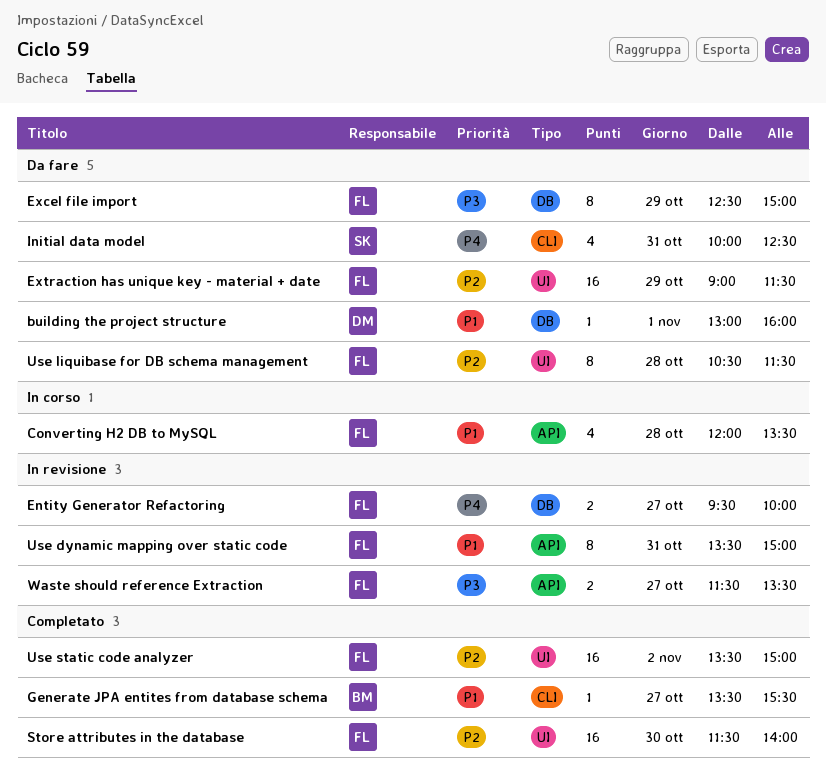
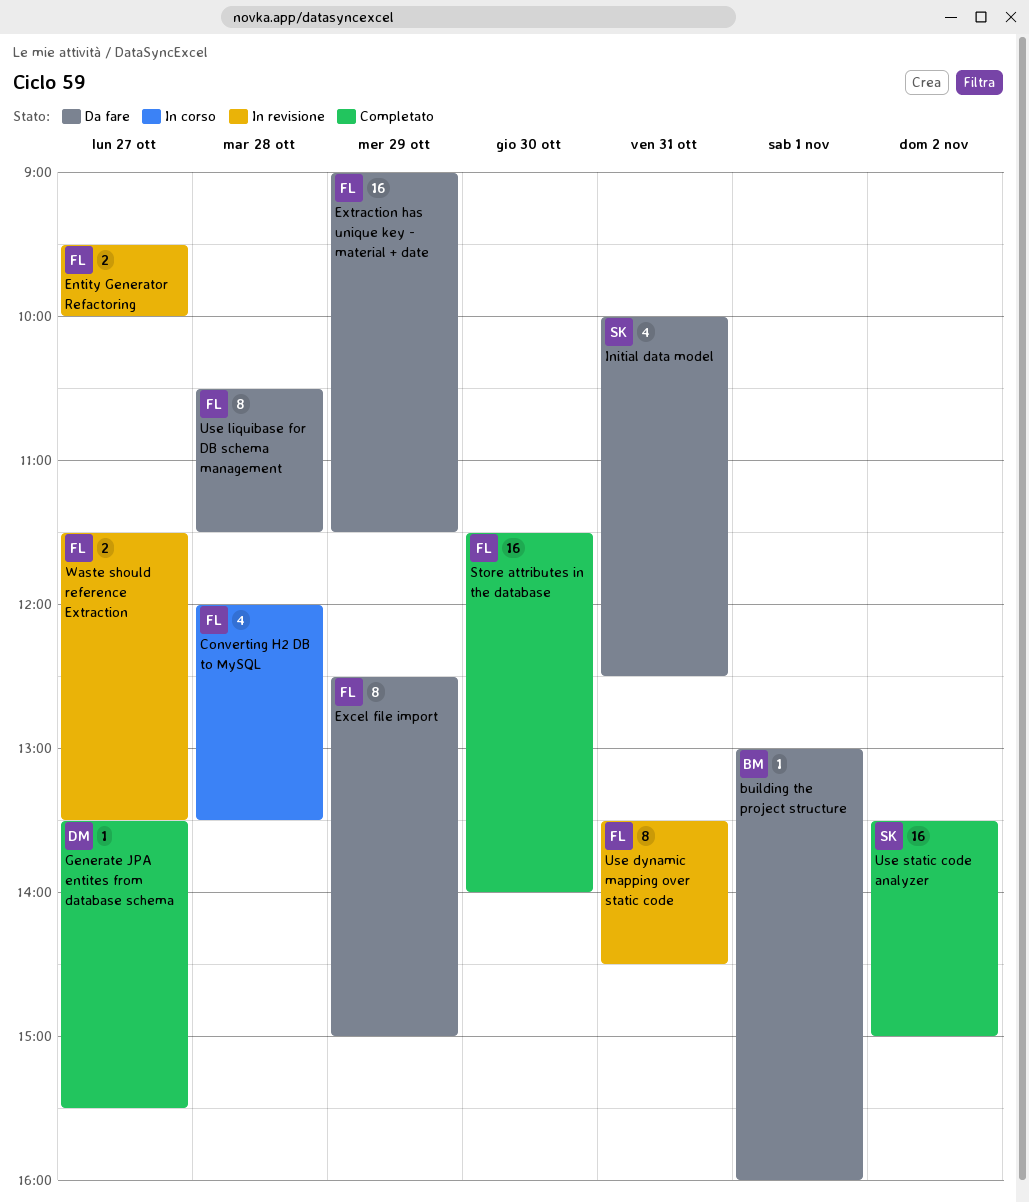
building the project structure, owner: DM -> BM
Generate JPA entites from database schema, owner: BM -> DM
Use dynamic mapping over static code, ends: 15:00 -> 14:30
Use static code analyzer, owner: FL -> SK

